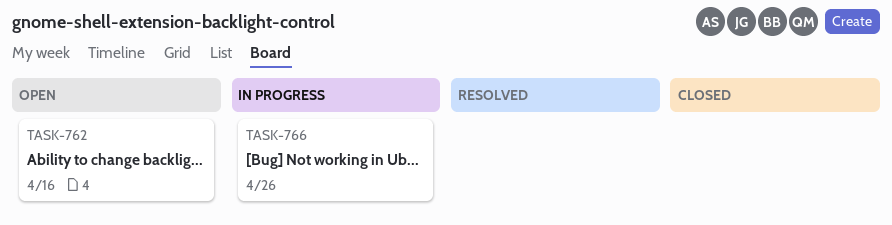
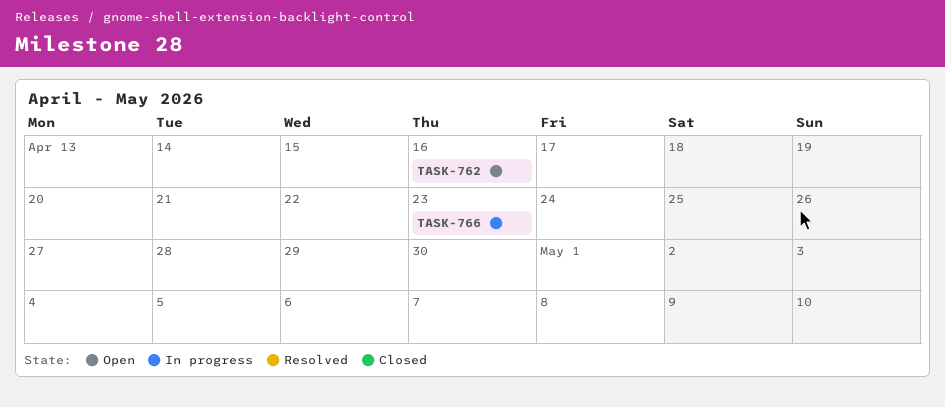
TASK-766, due: Apr 26 -> Apr 23

